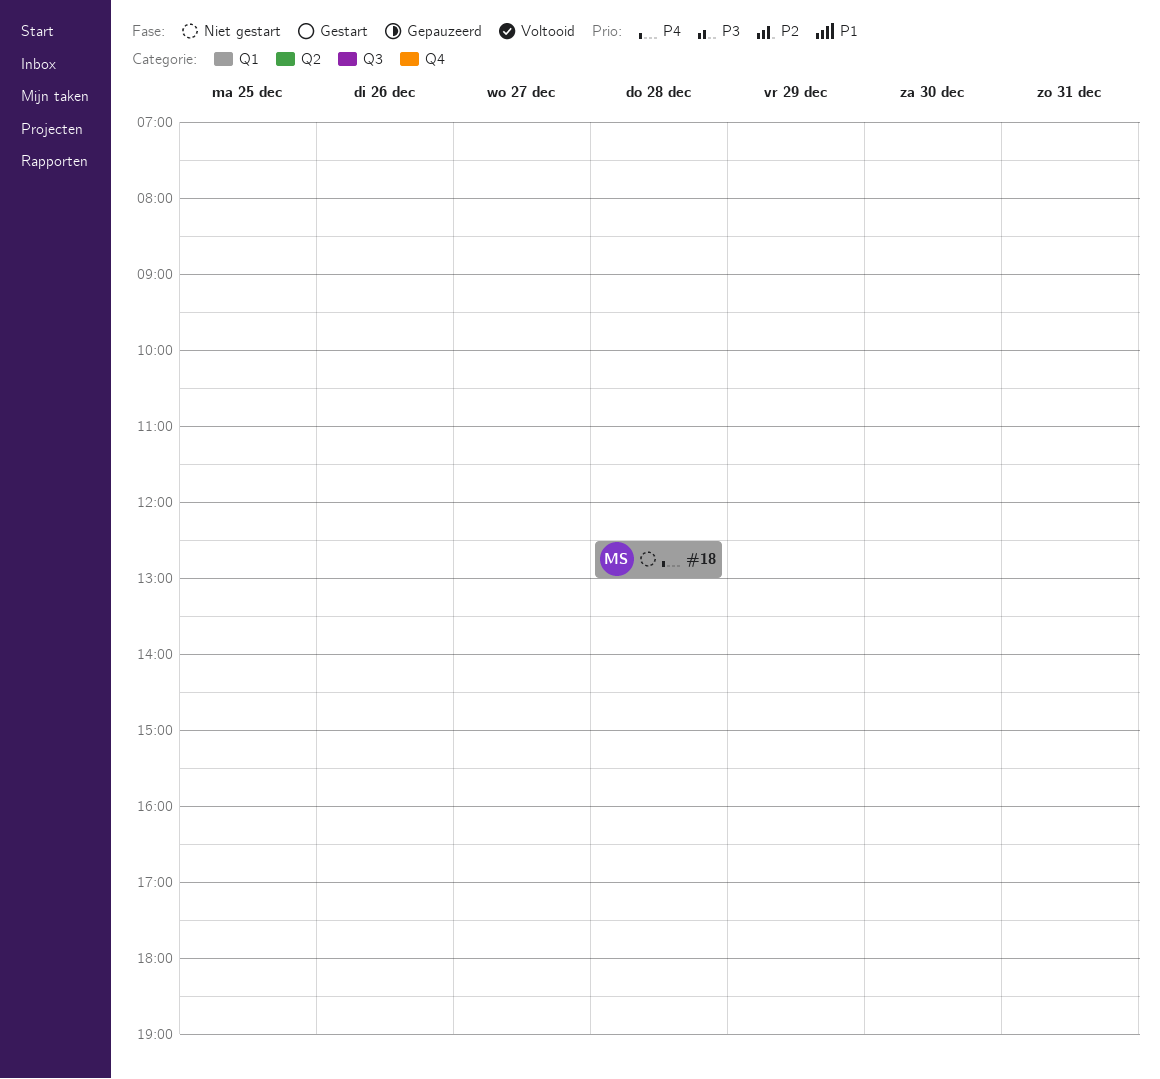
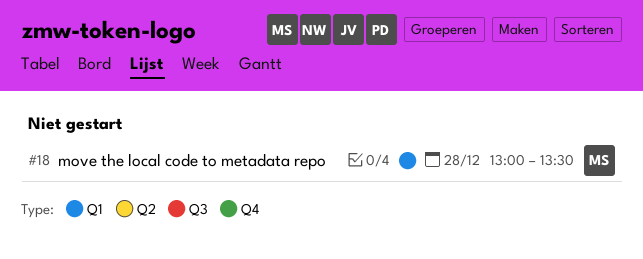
#18, begins: 12:30 -> 13:00
#18, ends: 13:00 -> 13:30

